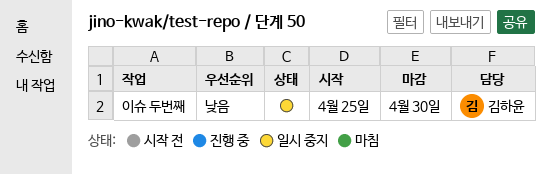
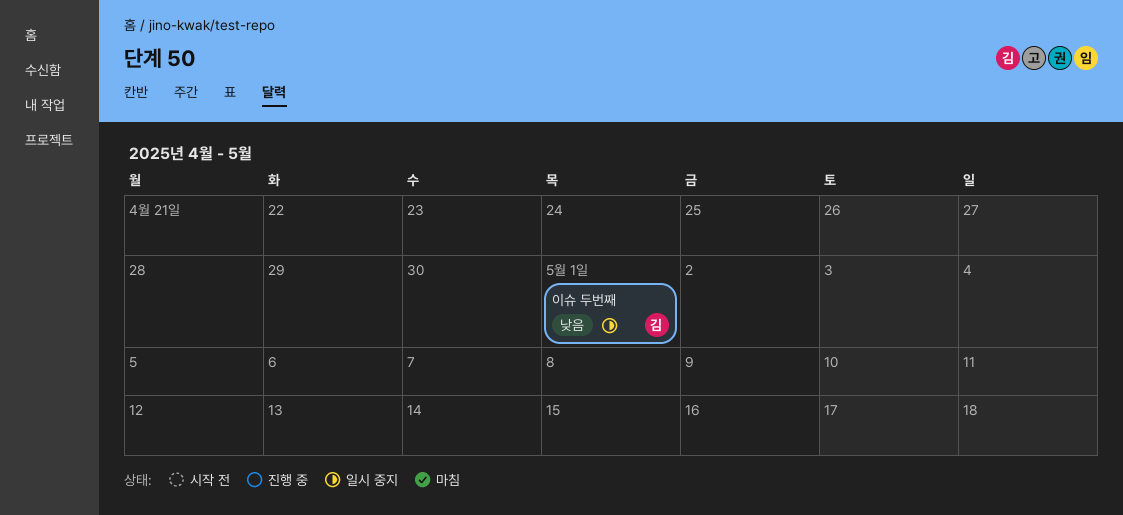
이슈 두번째, due: Apr 30 -> May 1

